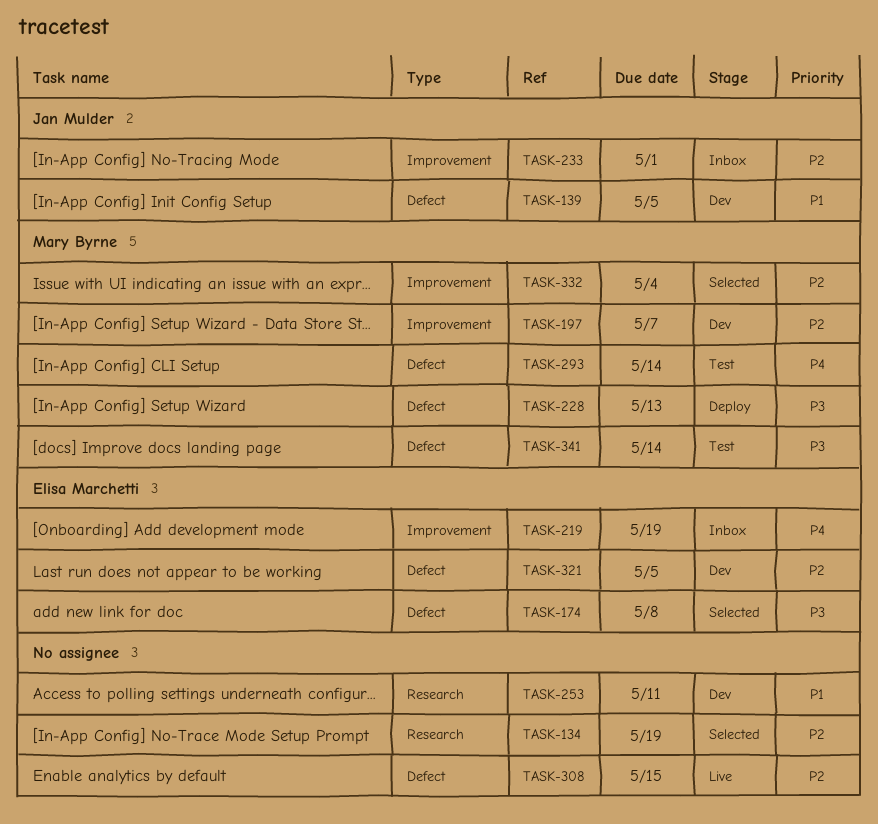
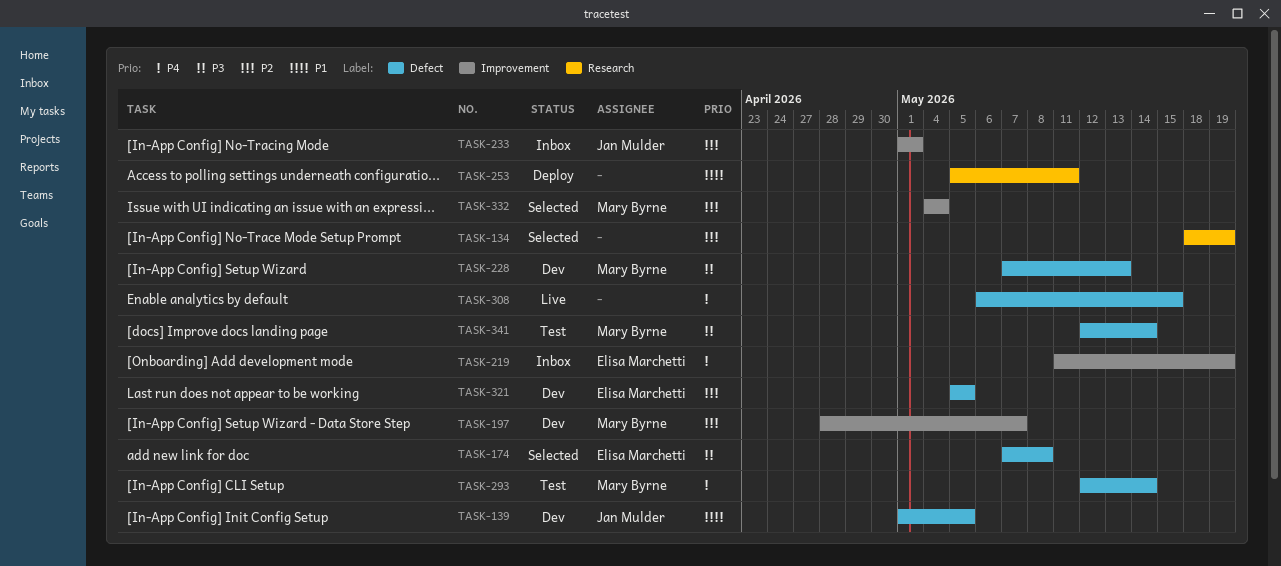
TASK-228, status: Deploy -> Dev
TASK-253, status: Dev -> Deploy
TASK-308, priority: P2 -> P4

